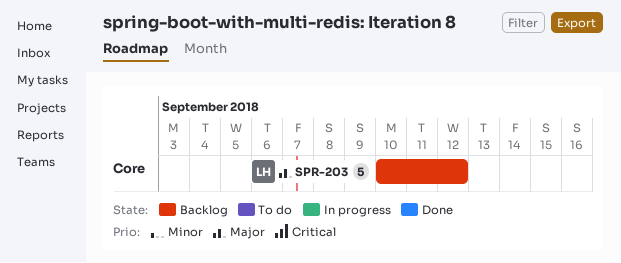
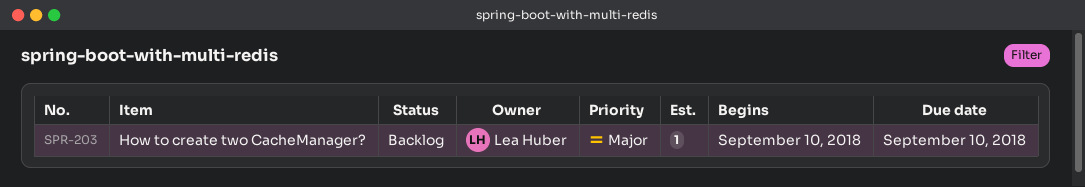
SPR-203, estimate: 5 -> 1
SPR-203, due: Sep 12 -> Sep 10

